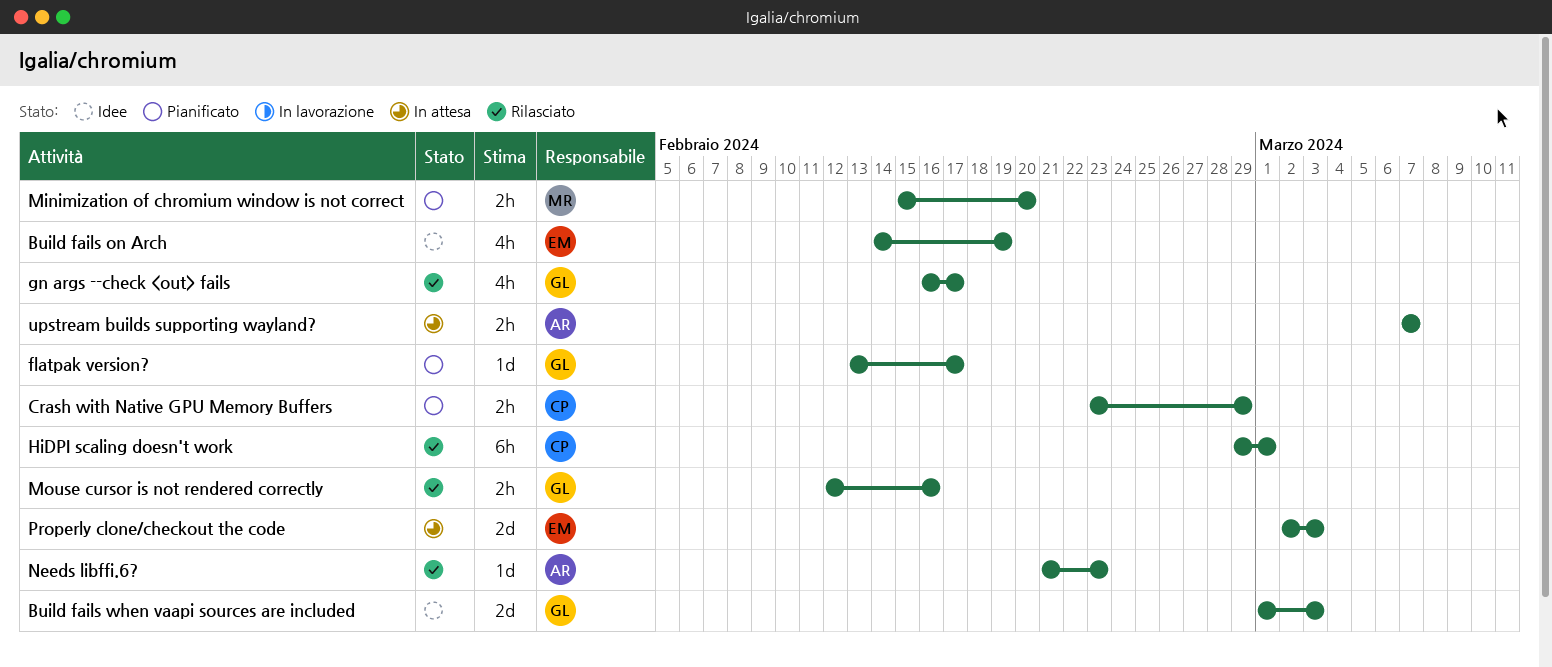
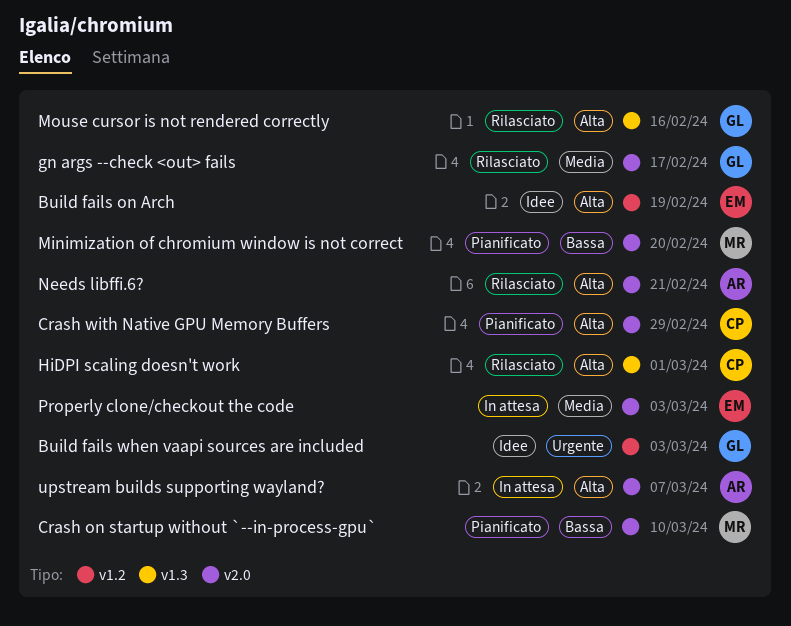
Crash on startup without `--in-process-gpu`: none -> present
flatpak version?: present -> none
Needs libffi.6?, due: Feb 23 -> Feb 21

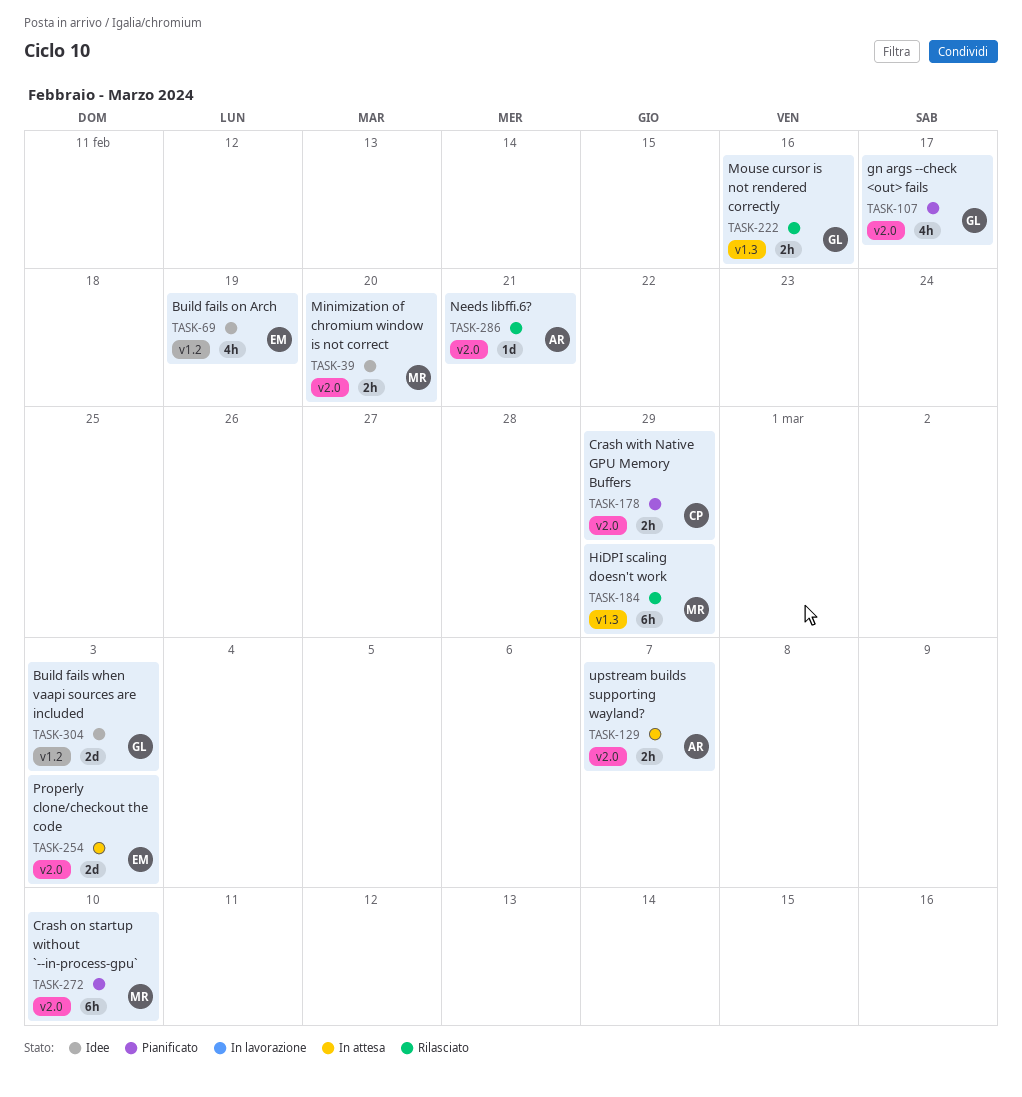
gn args --check <out> fails, status: Rilasciato -> Pianificato
HiDPI scaling doesn't work, owner: CP -> MR
HiDPI scaling doesn't work, due: Mar 1 -> Feb 29
Minimization of chromium window is not correct, status: Pianificato -> Idee

